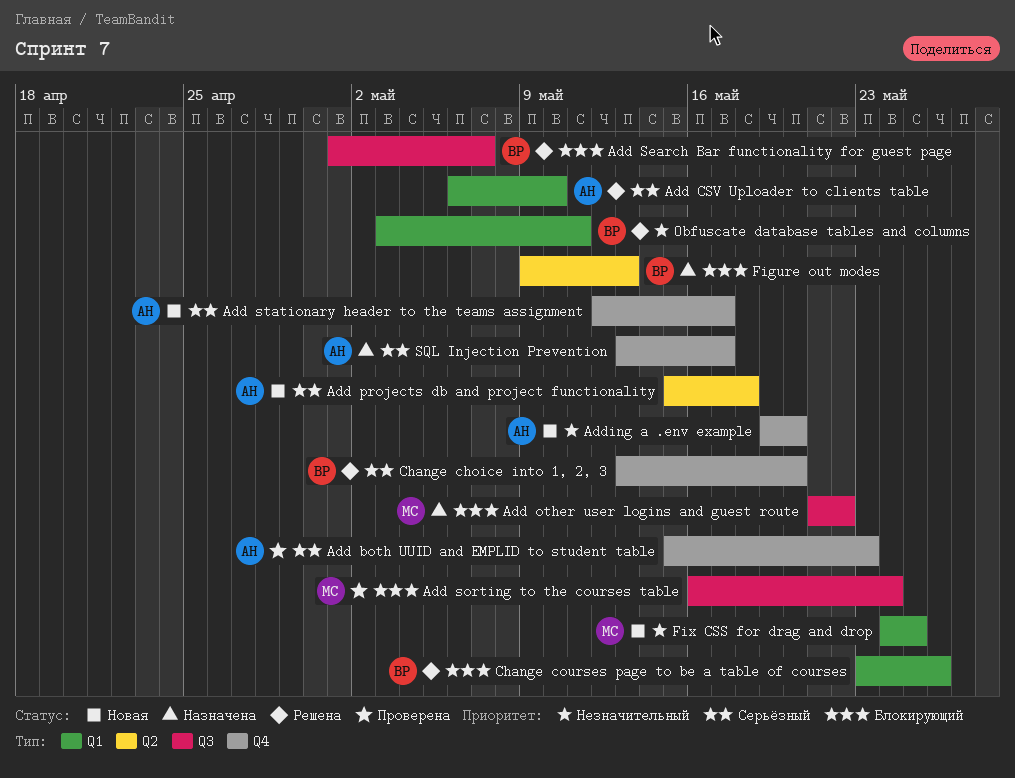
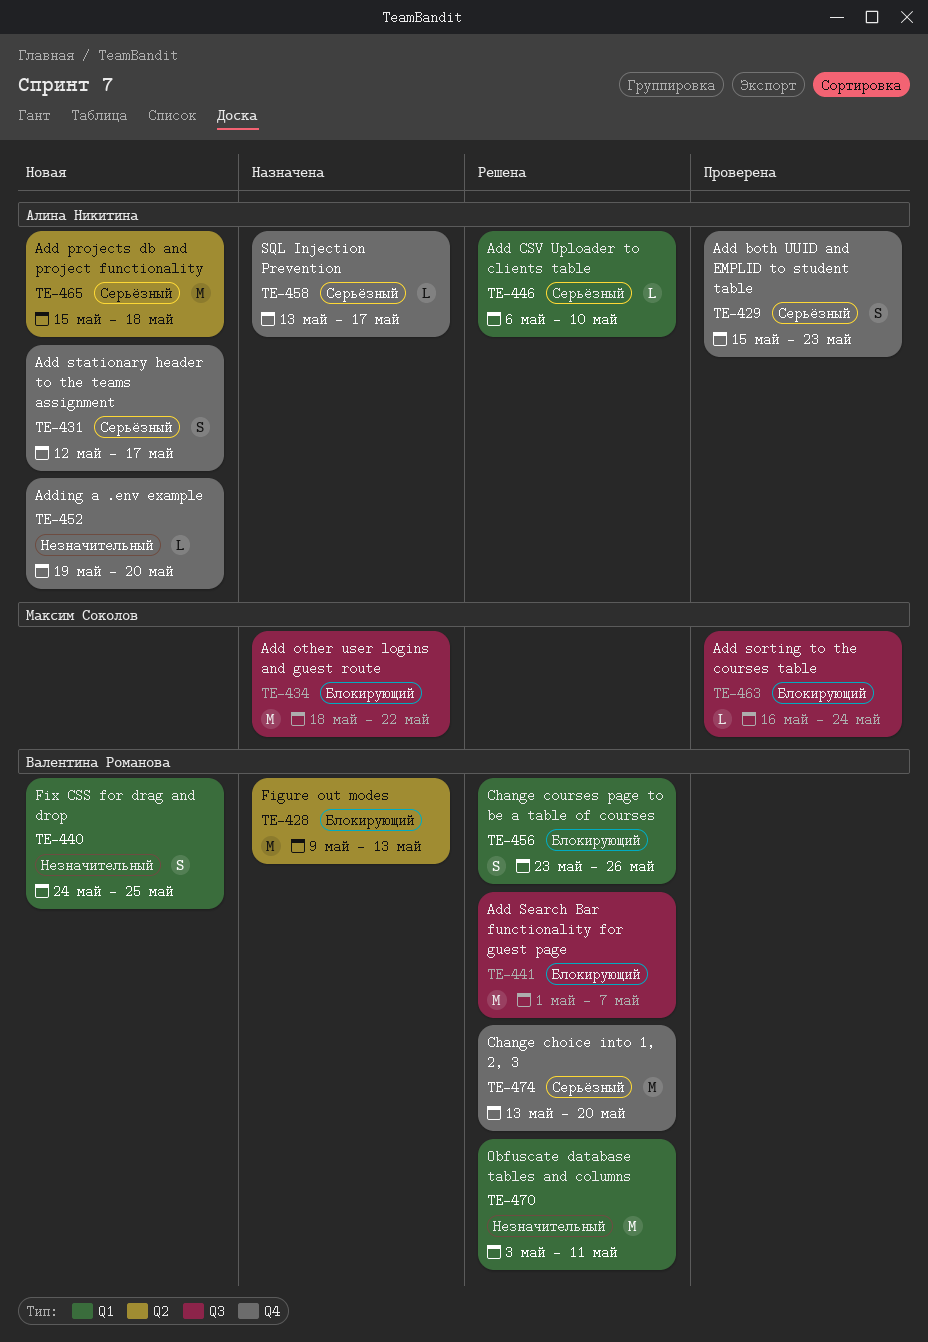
Add other user logins and guest route, start: May 21 -> May 18
Fix CSS for drag and drop, owner: Максим Соколов -> Валентина Романова

